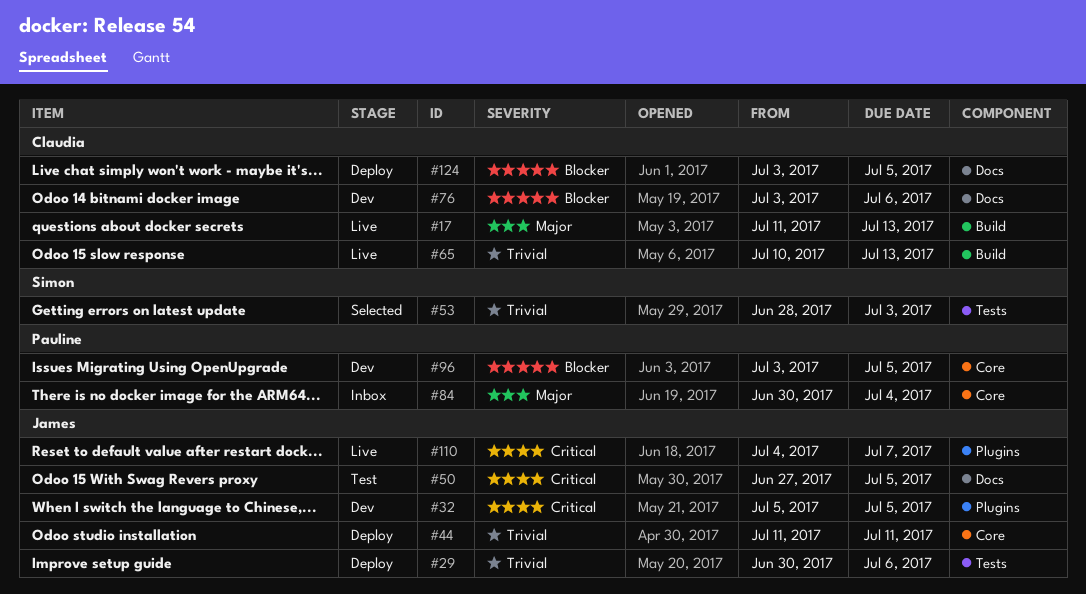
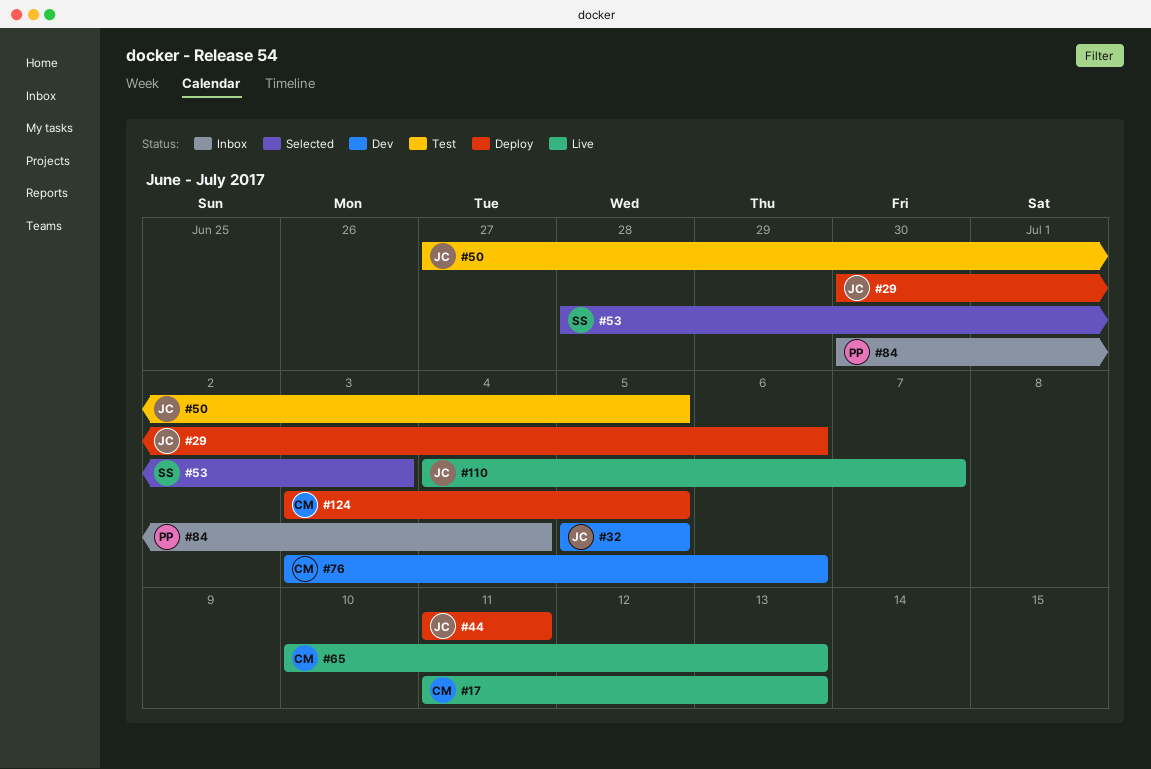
#96: present -> none

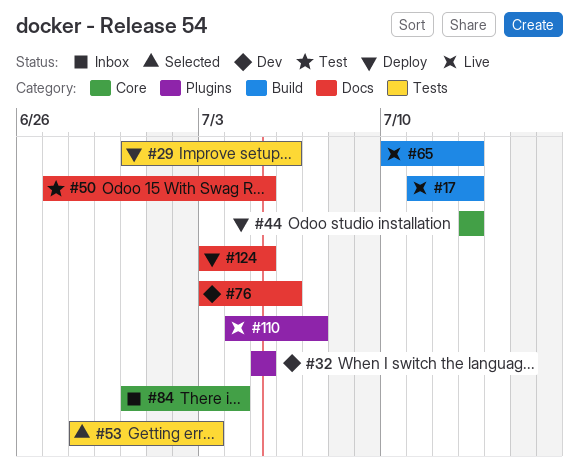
#44, start: Jul 11 -> Jul 13
#44, due: Jul 11 -> Jul 13

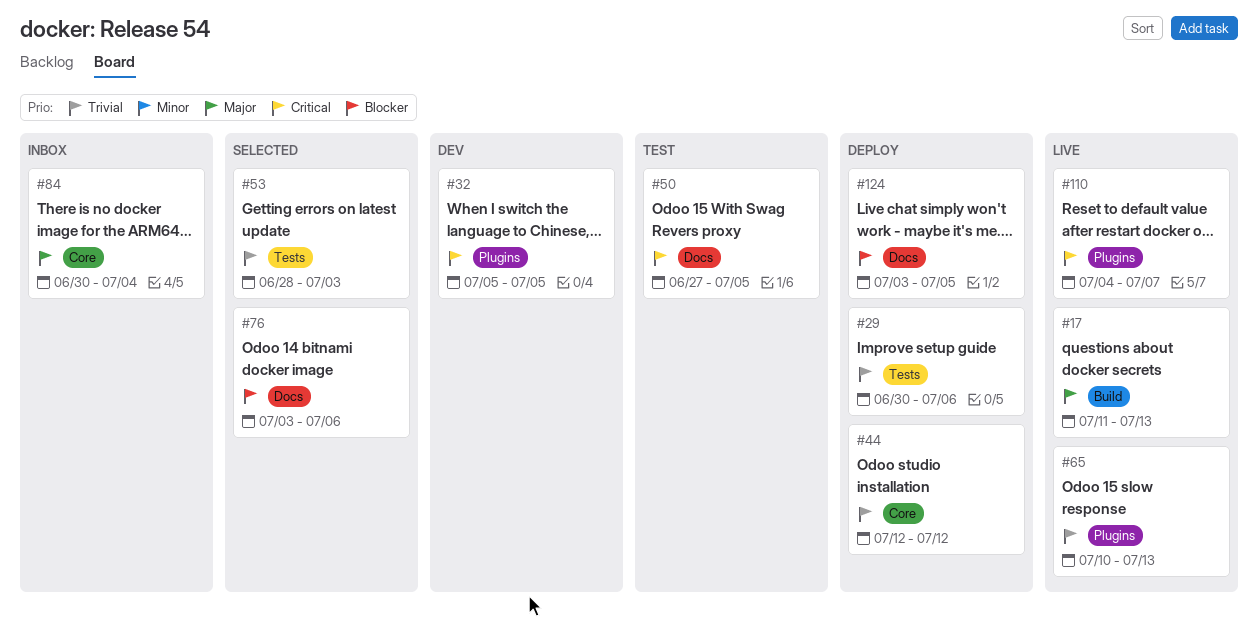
#44, start: Jul 13 -> Jul 12
#44, due: Jul 13 -> Jul 12
#65, label: Build -> Plugins
#76, status: Dev -> Selected

